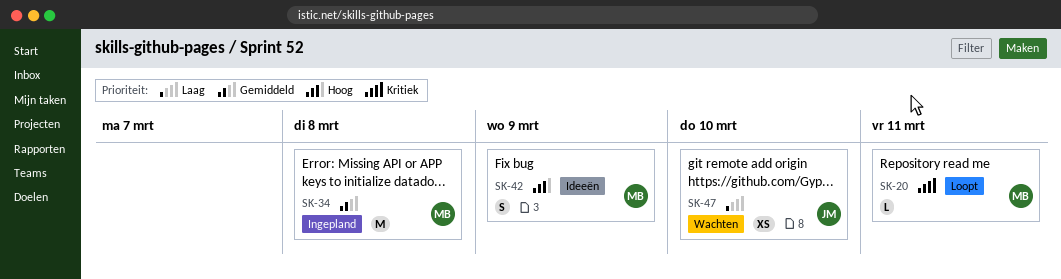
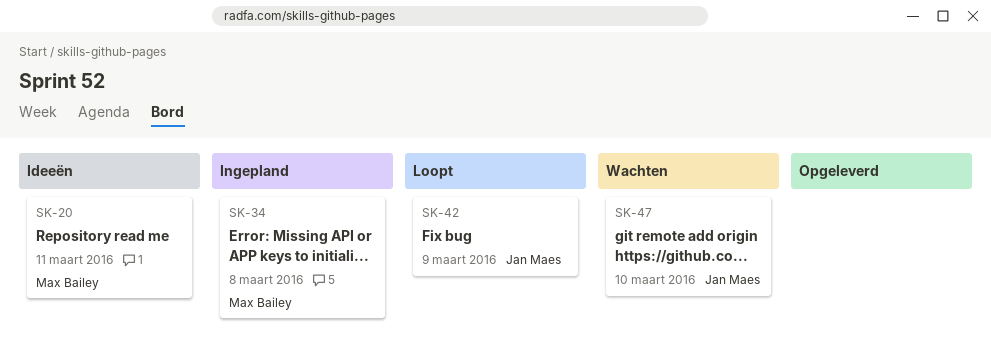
SK-20, status: Loopt -> Ideeën
SK-42, status: Ideeën -> Loopt
SK-42, owner: Max Bailey -> Jan Maes

